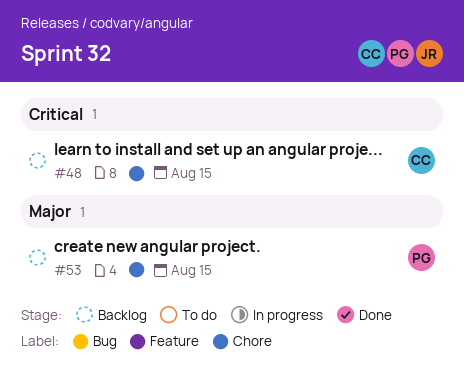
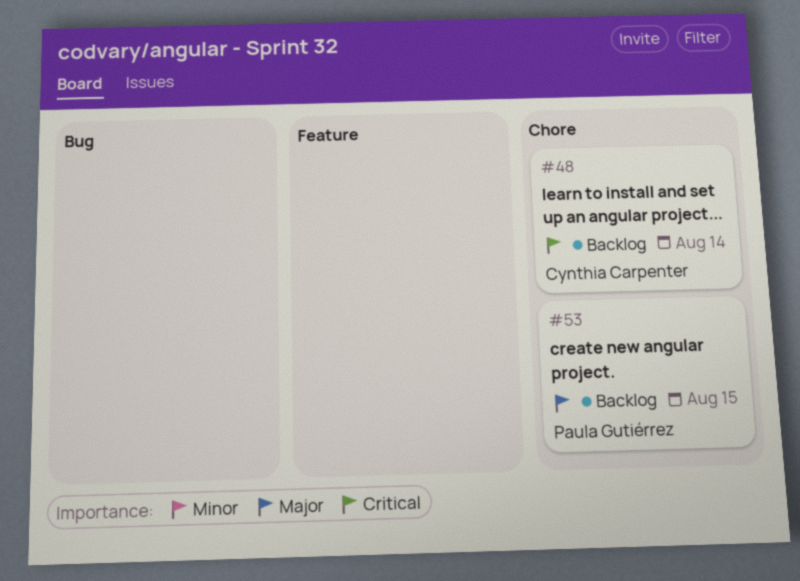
#48, due: Aug 15 -> Aug 14

